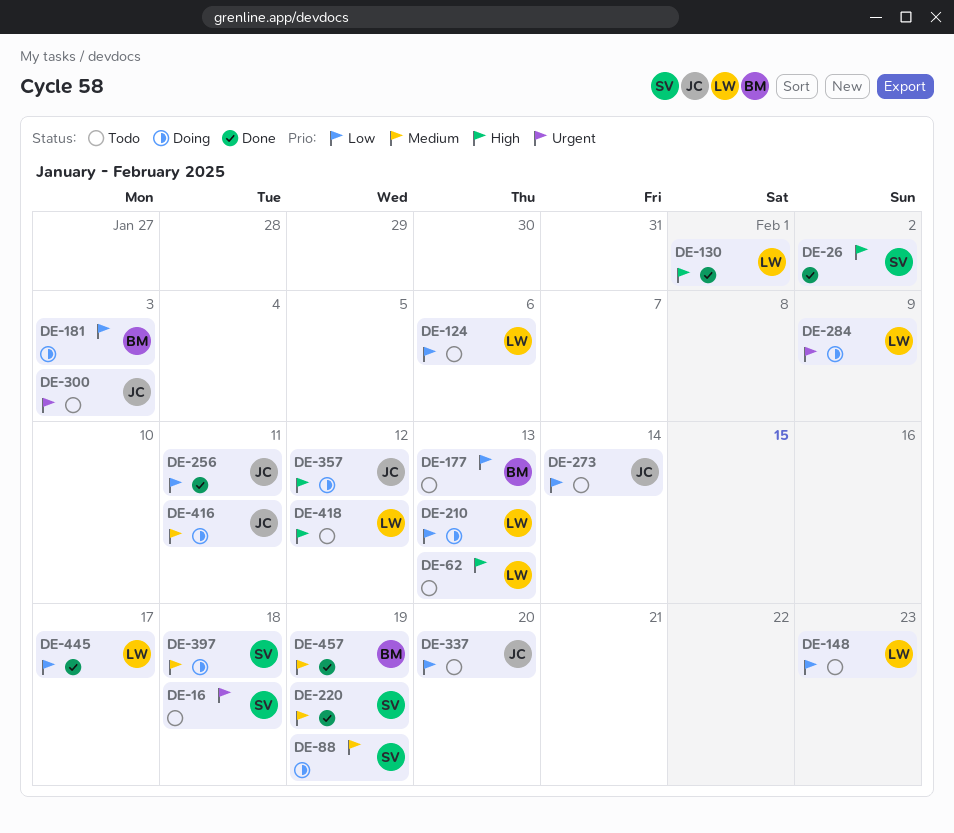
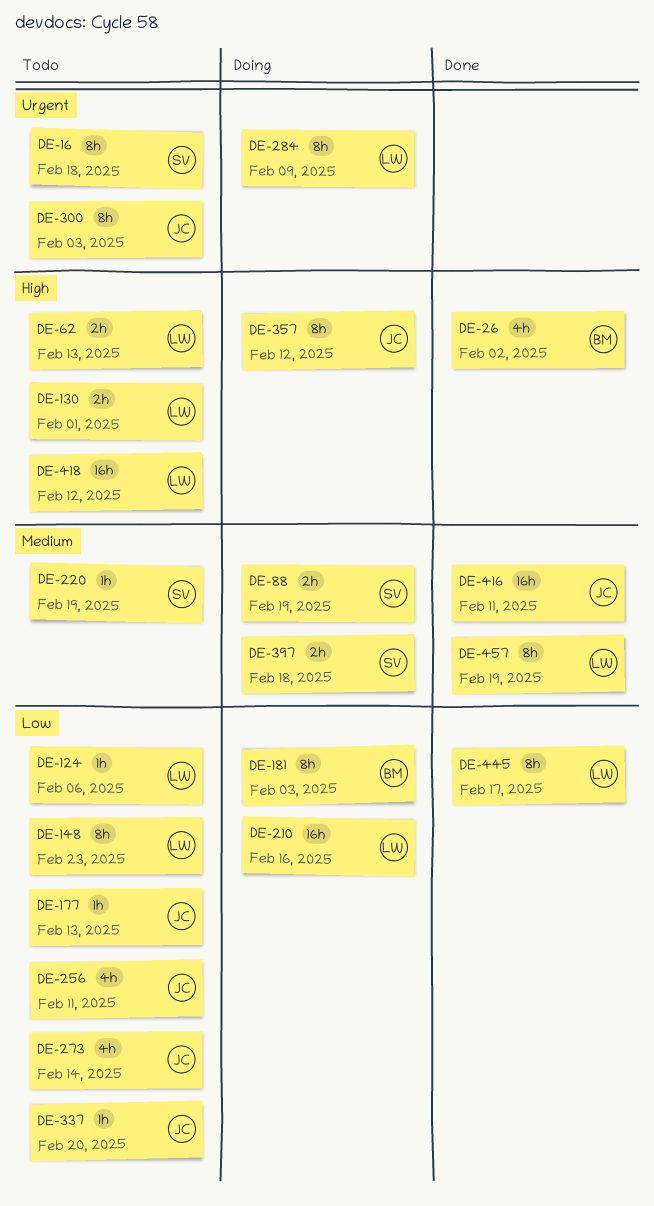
DE-26, owner: SV -> BM
DE-130, status: Done -> Todo
DE-177, owner: BM -> JC
DE-210, due: Feb 13 -> Feb 16
DE-220, status: Done -> Todo
DE-256, status: Done -> Todo
DE-416, status: Doing -> Done
DE-457, owner: BM -> LW

